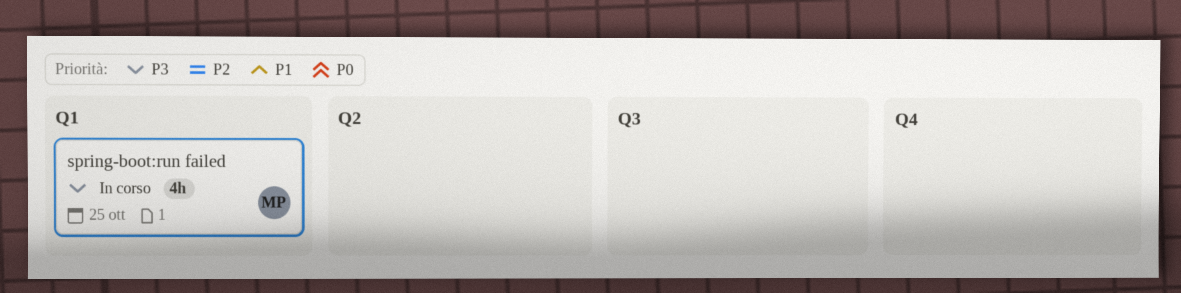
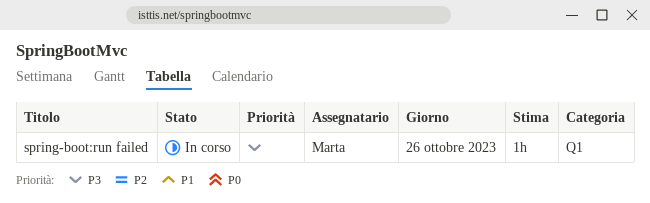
spring-boot:run failed, estimate: 4h -> 1h
spring-boot:run failed, day: Oct 25 -> Oct 26

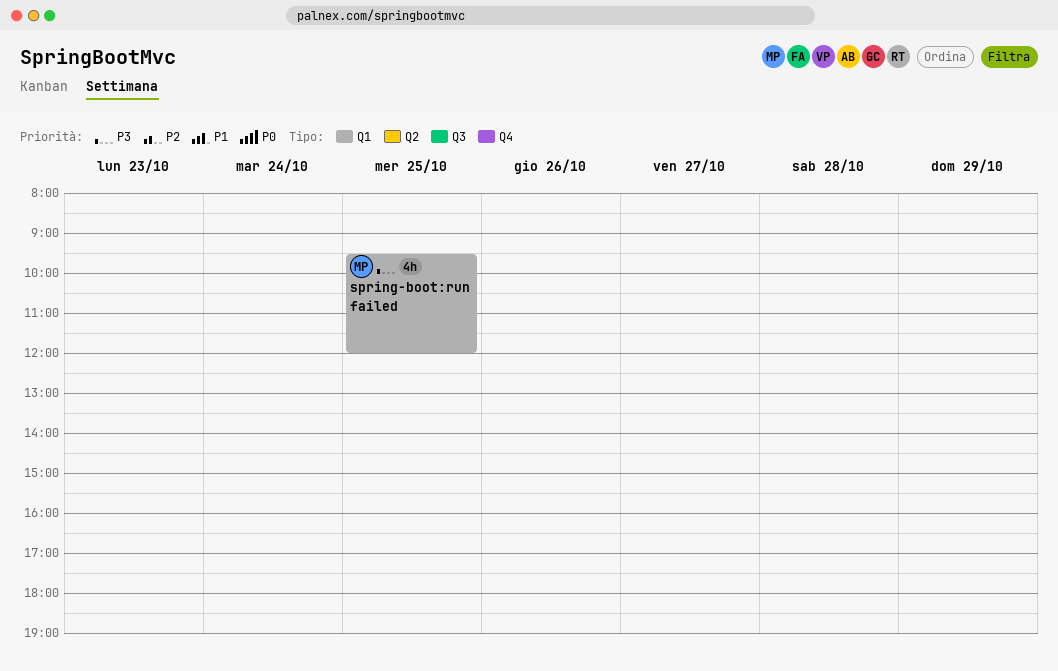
spring-boot:run failed, estimate: 1h -> 4h
spring-boot:run failed, day: Oct 26 -> Oct 25

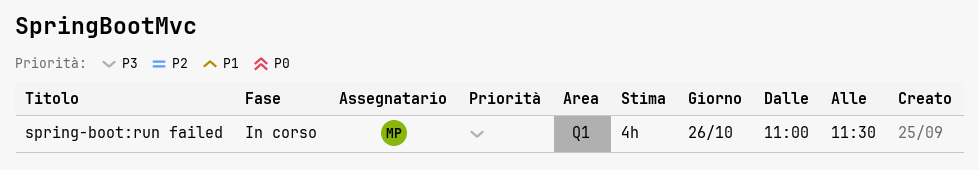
spring-boot:run failed, day: Oct 25 -> Oct 26
spring-boot:run failed, begins: 09:30 -> 11:00
spring-boot:run failed, ends: 12:00 -> 11:30

